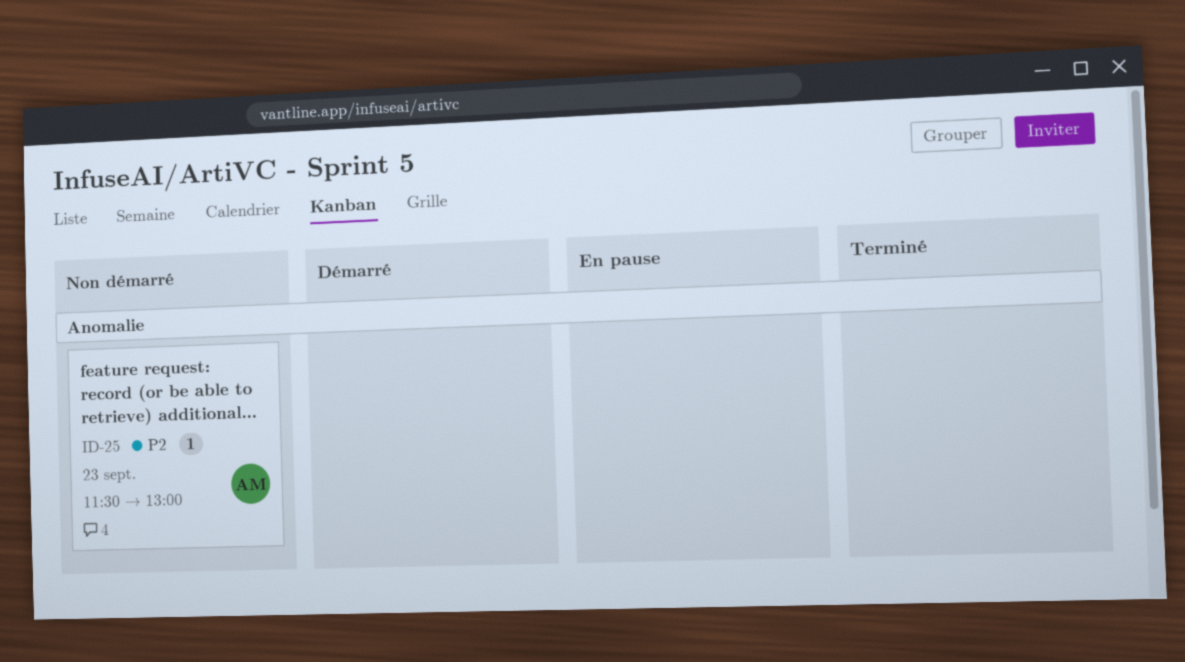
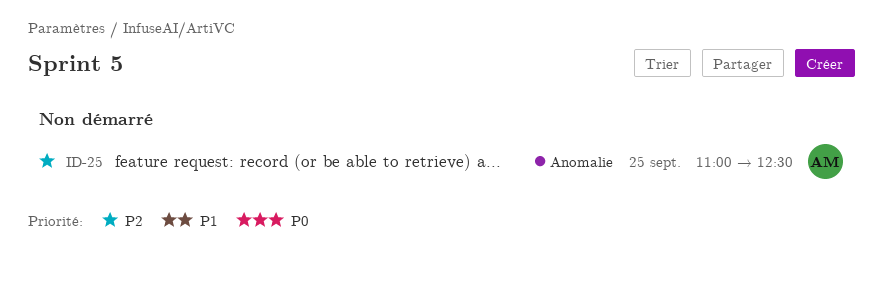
ID-25, day: Sep 23 -> Sep 25
ID-25, begins: 11:30 -> 11:00
ID-25, ends: 13:00 -> 12:30

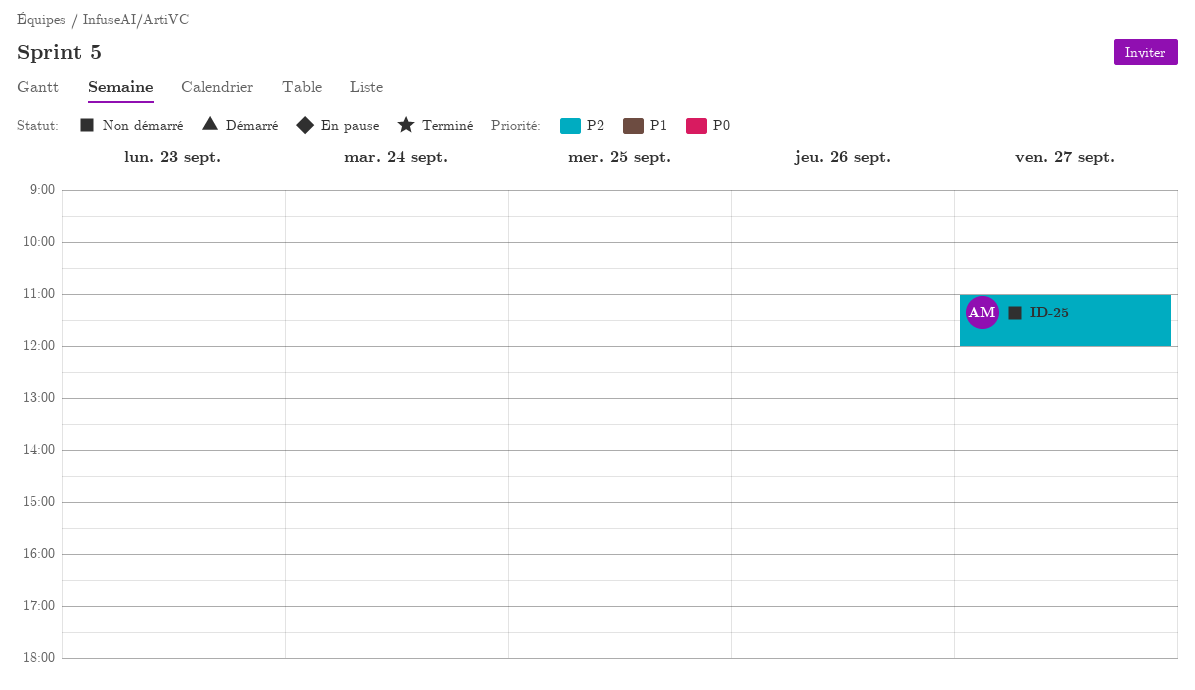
ID-25, day: Sep 25 -> Sep 27
ID-25, ends: 12:30 -> 12:00

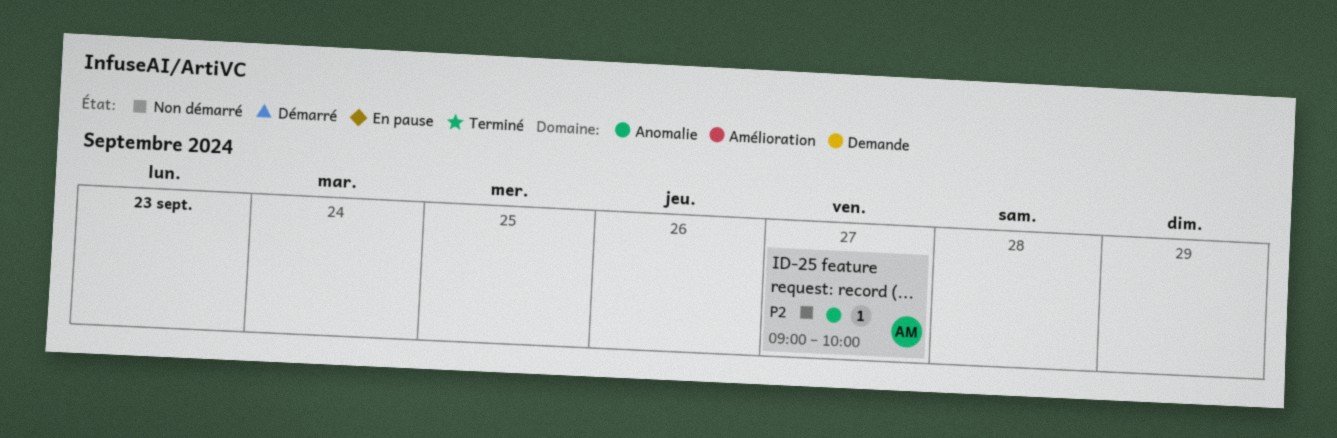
ID-25, begins: 11:00 -> 09:00
ID-25, ends: 12:00 -> 10:00

